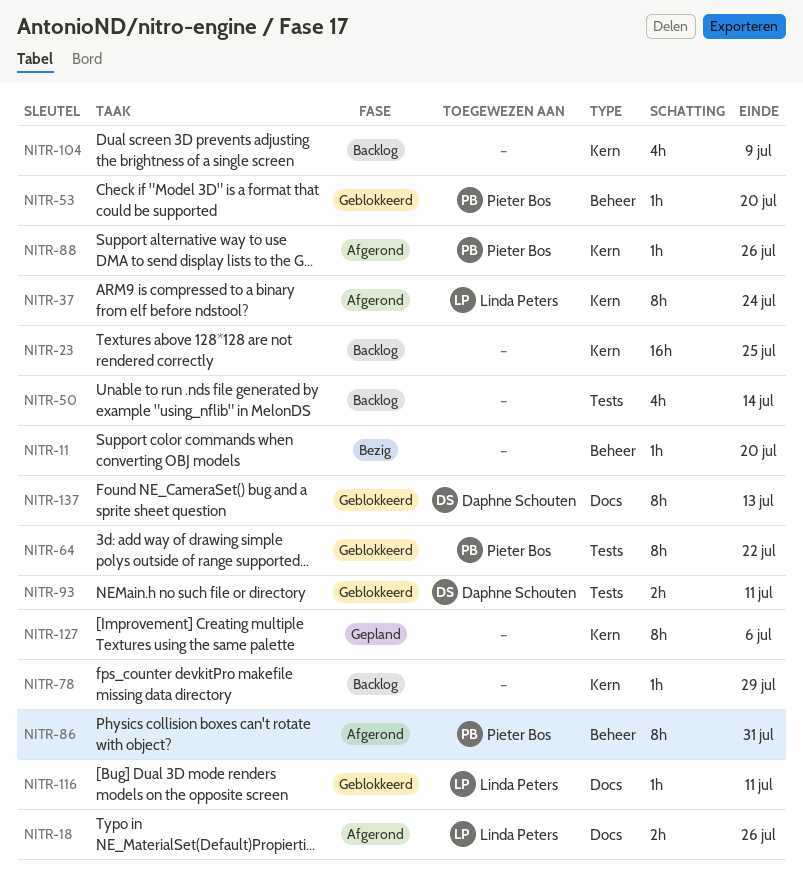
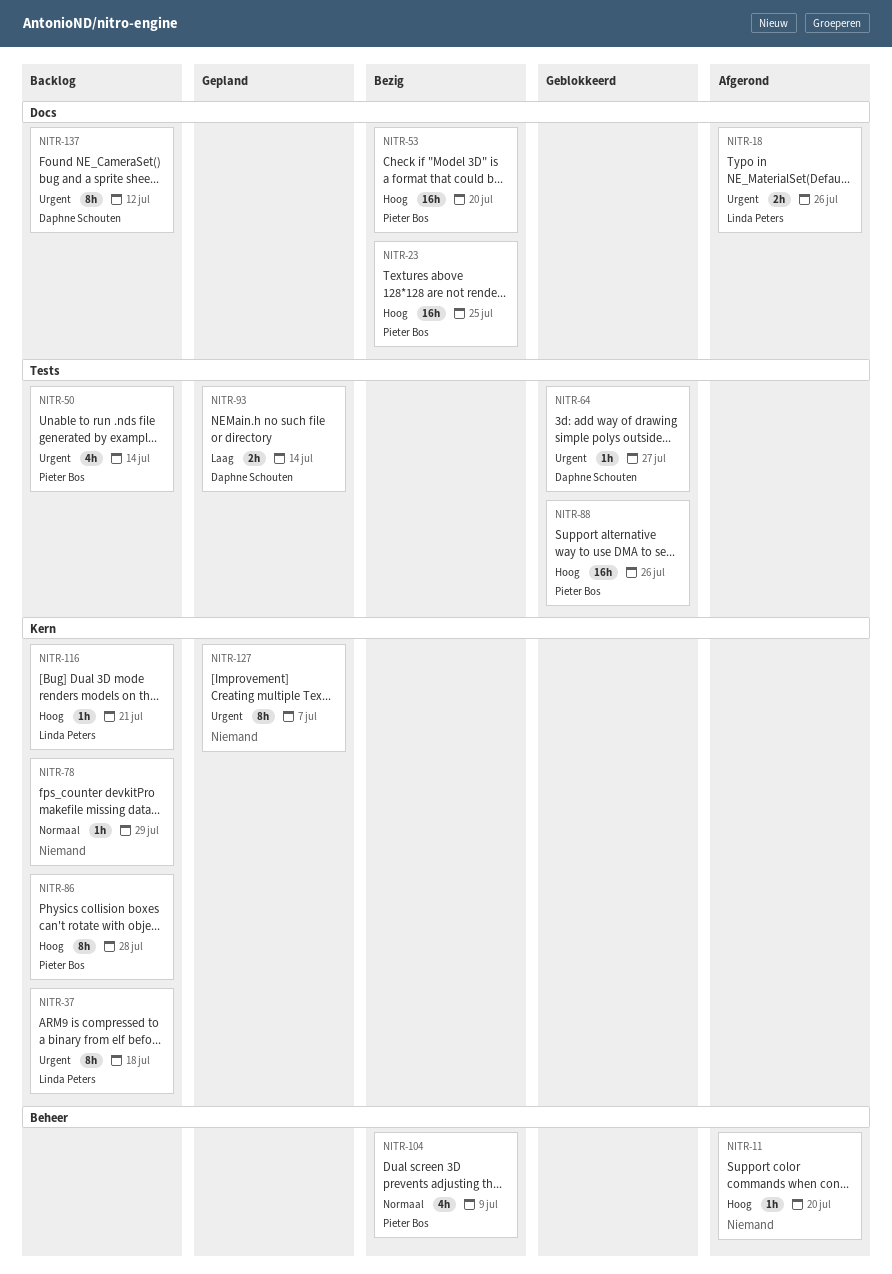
NITR-11, status: Bezig -> Afgerond
NITR-23, status: Backlog -> Bezig
NITR-23, owner: none -> Pieter Bos
NITR-23, label: Kern -> Docs
NITR-37, status: Afgerond -> Backlog
NITR-37, due: Jul 24 -> Jul 18
NITR-50, owner: none -> Pieter Bos
NITR-53, status: Geblokkeerd -> Bezig
NITR-53, label: Beheer -> Docs
NITR-53, estimate: 1h -> 16h
NITR-64, owner: Pieter Bos -> Daphne Schouten
NITR-64, estimate: 8h -> 1h
NITR-64, due: Jul 22 -> Jul 27
NITR-86, status: Afgerond -> Backlog
NITR-86, label: Beheer -> Kern
NITR-86, due: Jul 31 -> Jul 28
NITR-88, status: Afgerond -> Geblokkeerd
NITR-88, label: Kern -> Tests
NITR-88, estimate: 1h -> 16h
NITR-93, status: Geblokkeerd -> Gepland
NITR-93, due: Jul 11 -> Jul 14
NITR-104, status: Backlog -> Bezig
NITR-104, owner: none -> Pieter Bos
NITR-104, label: Kern -> Beheer
NITR-116, status: Geblokkeerd -> Backlog
NITR-116, label: Docs -> Kern
NITR-116, due: Jul 11 -> Jul 21
NITR-127, due: Jul 6 -> Jul 7
NITR-137, status: Geblokkeerd -> Backlog
NITR-137, due: Jul 13 -> Jul 12

